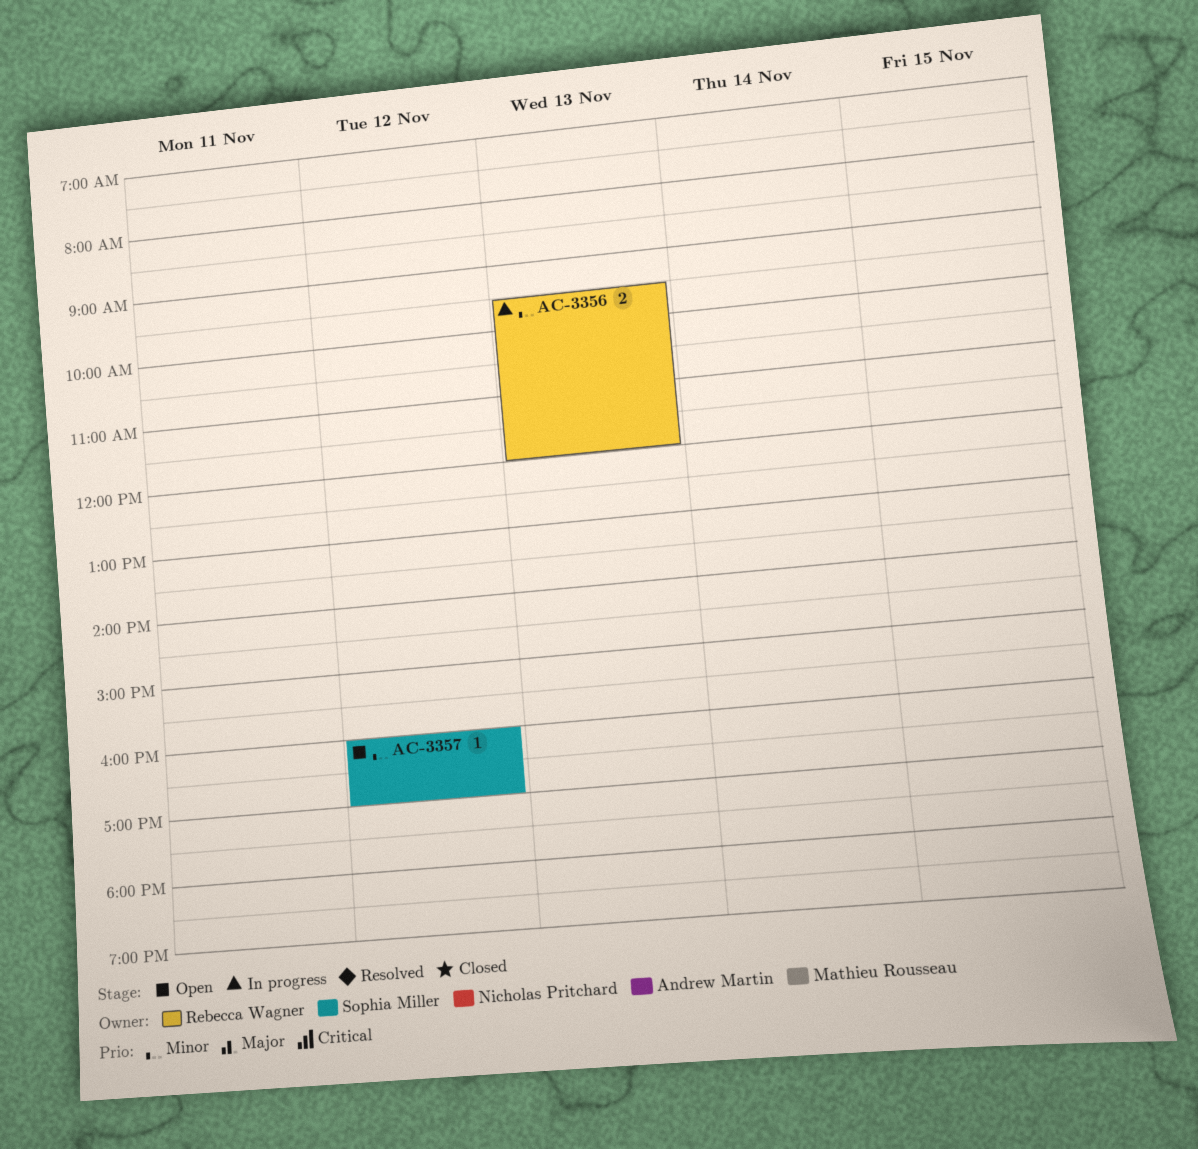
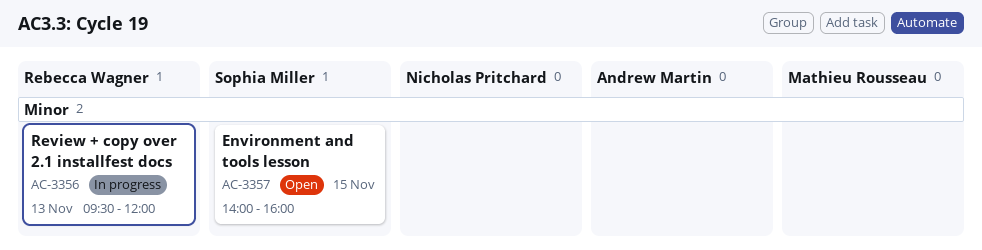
AC-3357, day: Nov 12 -> Nov 15
AC-3357, begins: 16:00 -> 14:00
AC-3357, ends: 17:00 -> 16:00

